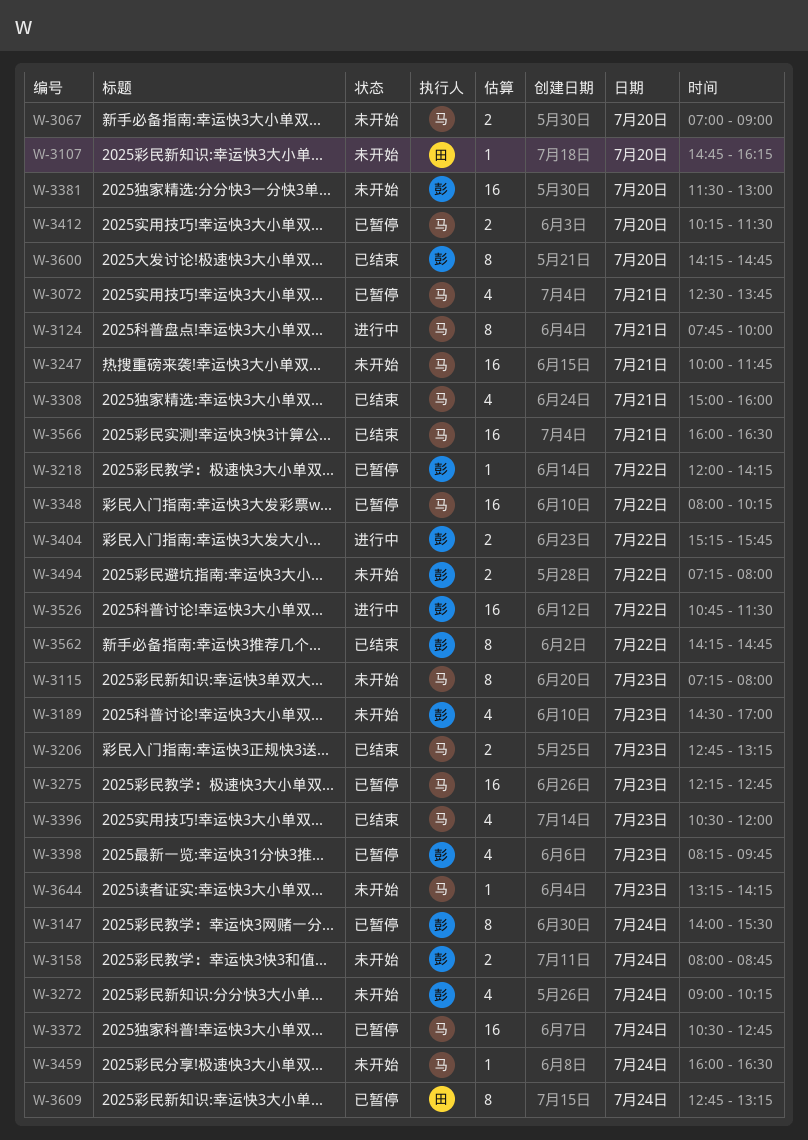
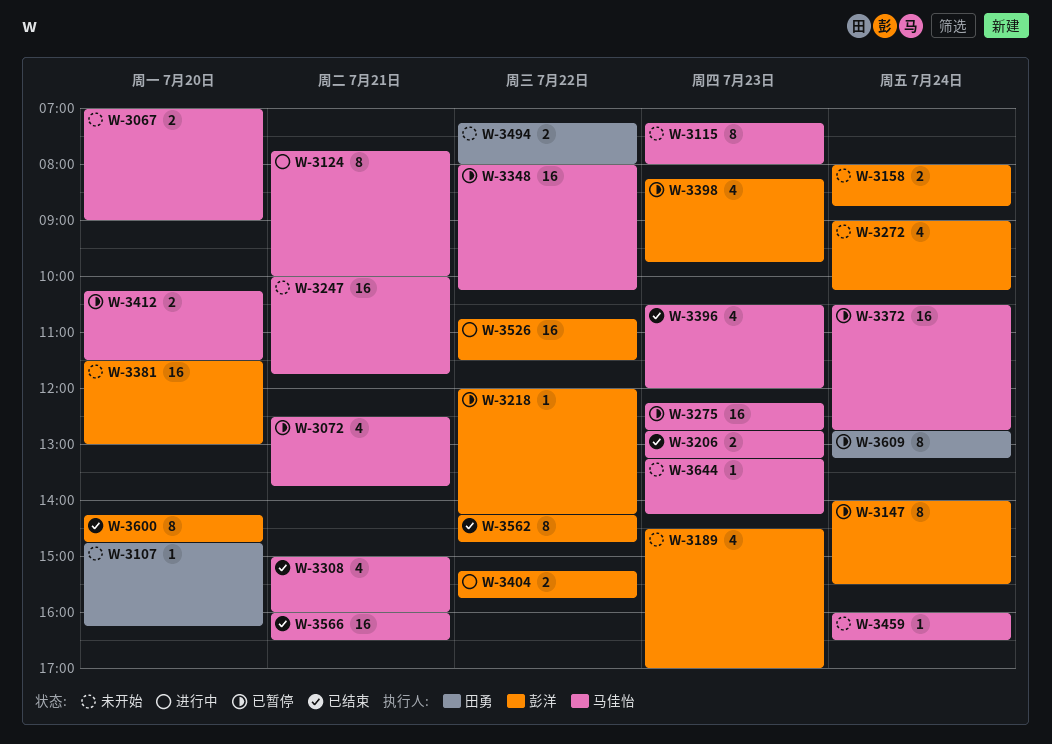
W-3494, owner: 彭洋 -> 田勇

